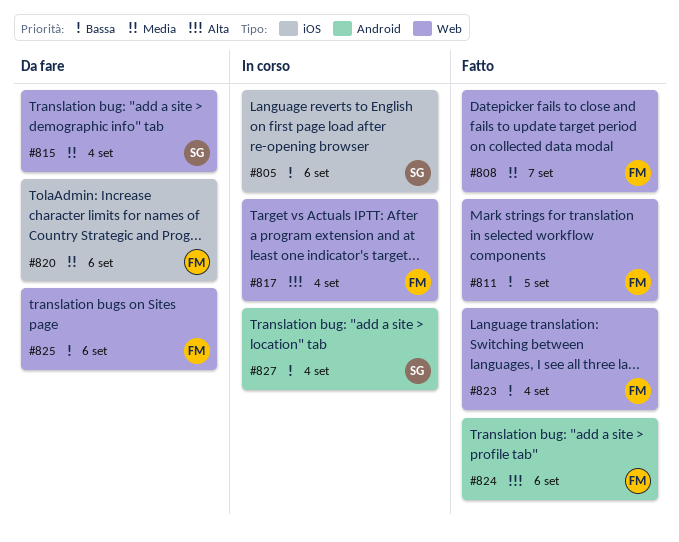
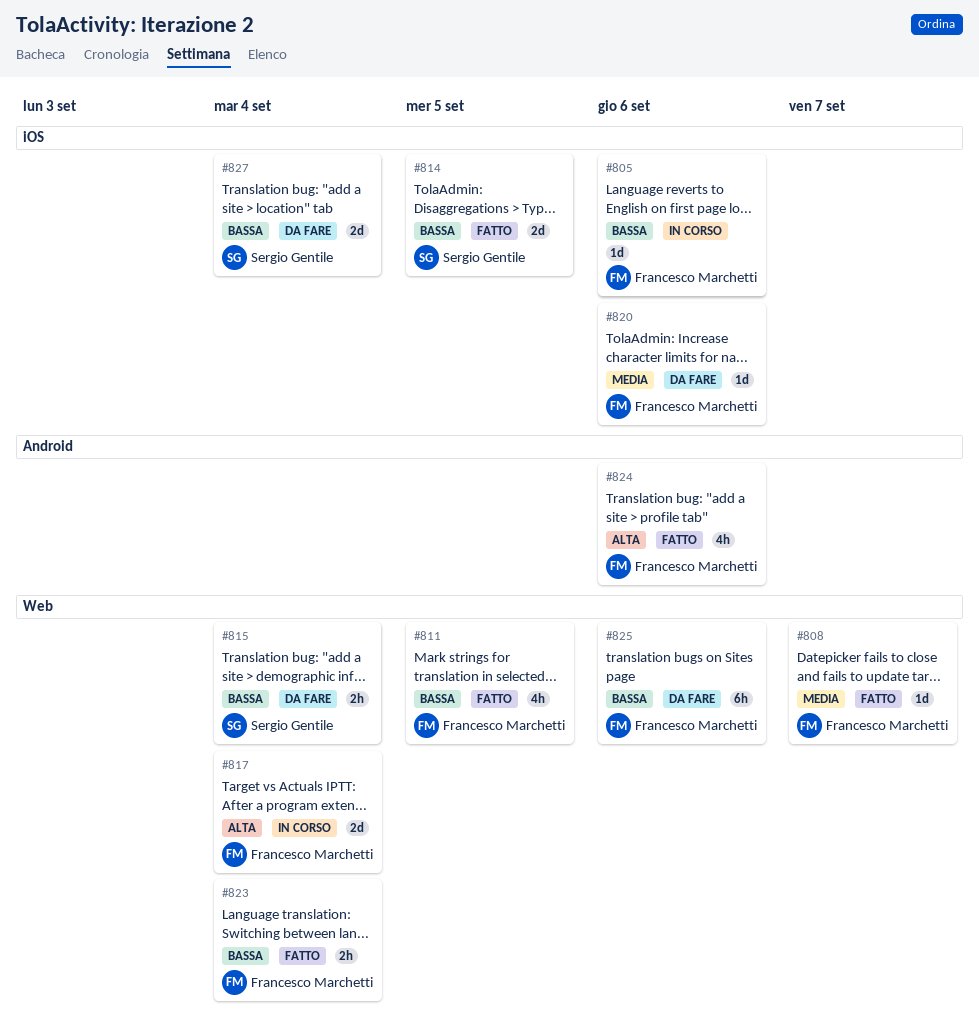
#805, owner: Sergio Gentile -> Francesco Marchetti
#814: none -> present
#815, priority: Media -> Bassa
#827, status: In corso -> Da fare
#827, label: Android -> iOS

